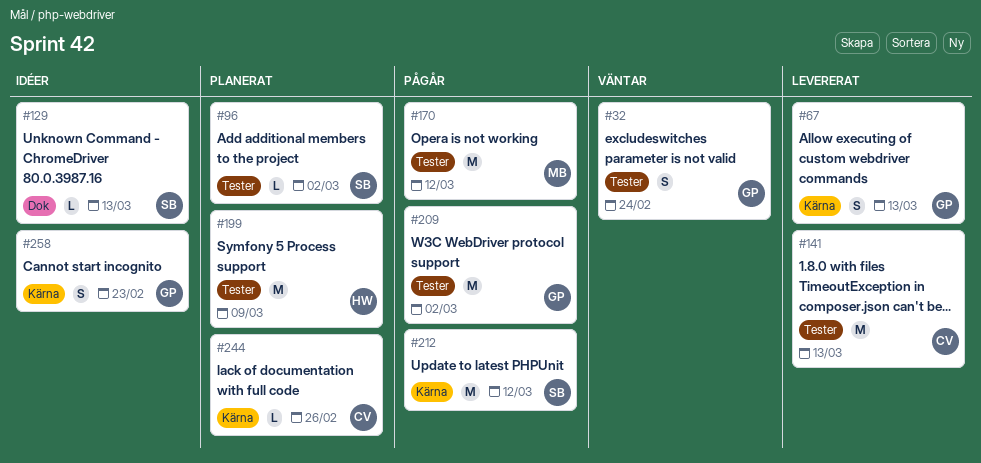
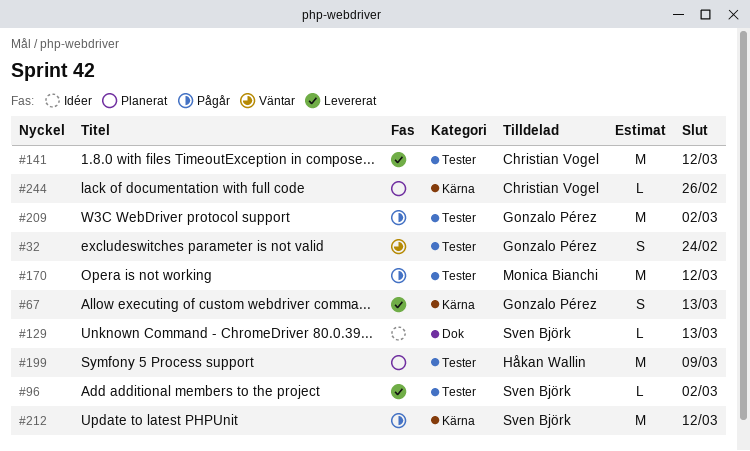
#96, status: Planerat -> Levererat
#141, due: Mar 13 -> Mar 12
#258: present -> none

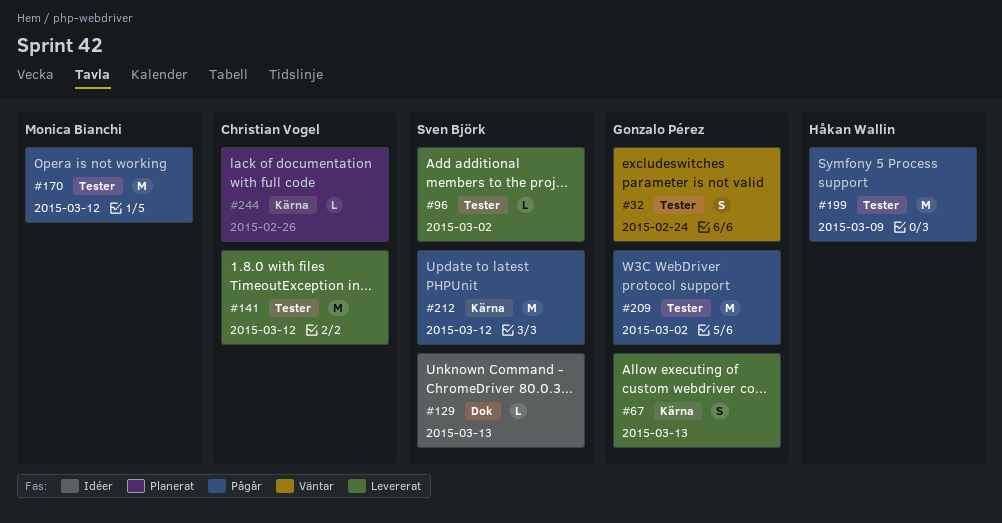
#199, status: Planerat -> Pågår

